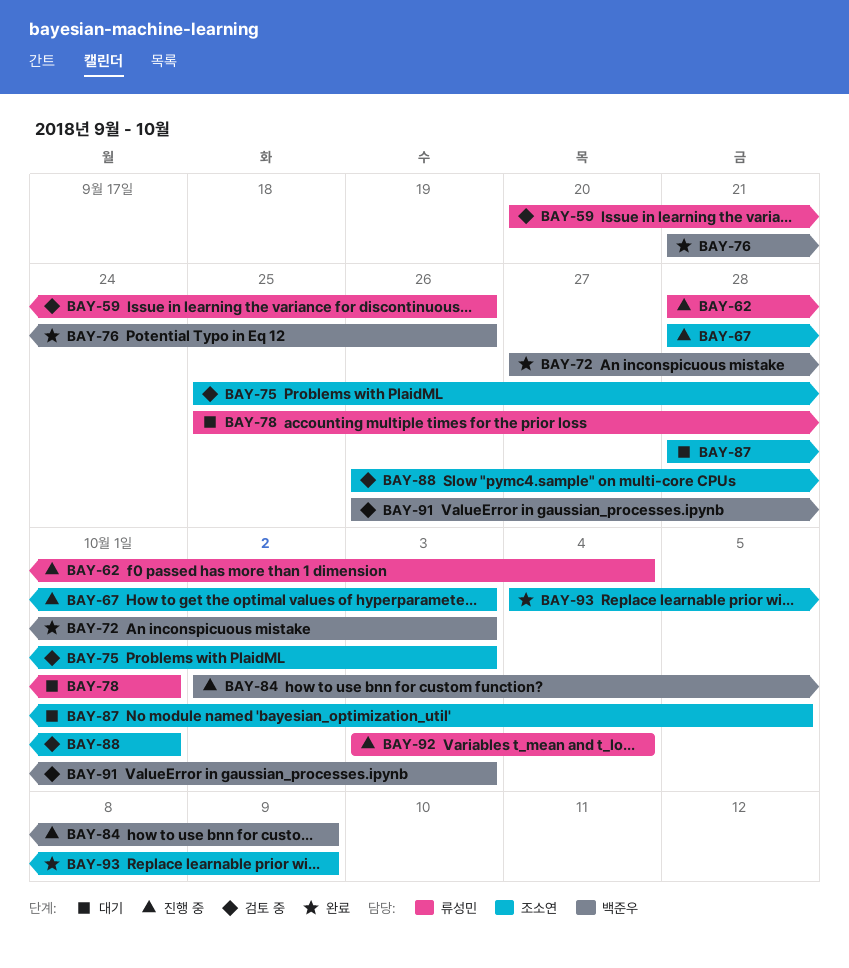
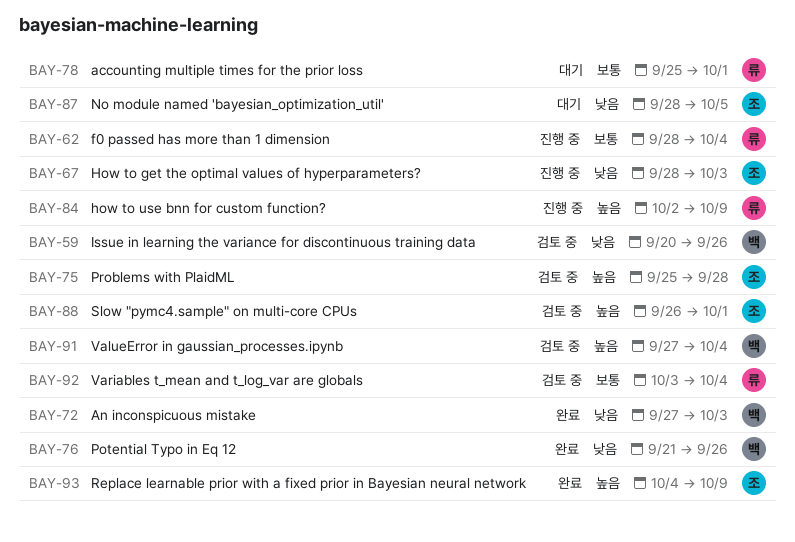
BAY-59, owner: 류성민 -> 백준우
BAY-75, due: Oct 3 -> Sep 28
BAY-84, owner: 백준우 -> 류성민
BAY-91, start: Sep 26 -> Sep 27
BAY-91, due: Oct 3 -> Oct 4
BAY-92, status: 진행 중 -> 검토 중

